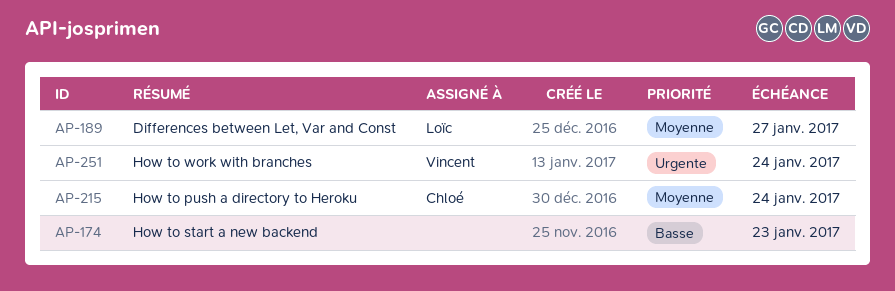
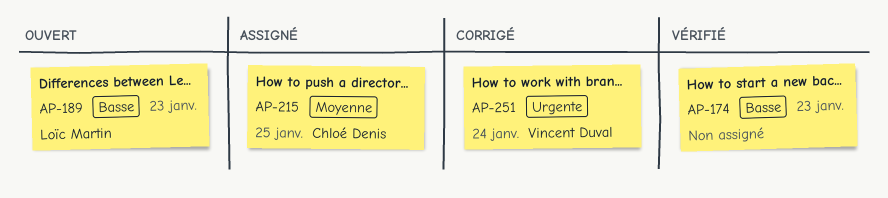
AP-189, priority: Moyenne -> Basse
AP-189, due: Jan 27 -> Jan 23
AP-215, due: Jan 24 -> Jan 25

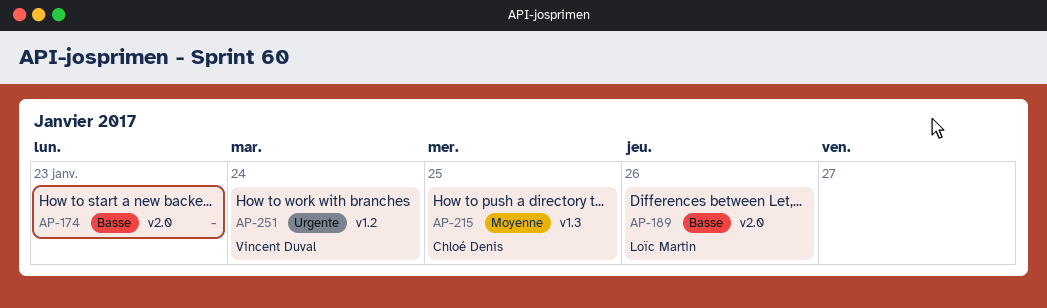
AP-189, due: Jan 23 -> Jan 26

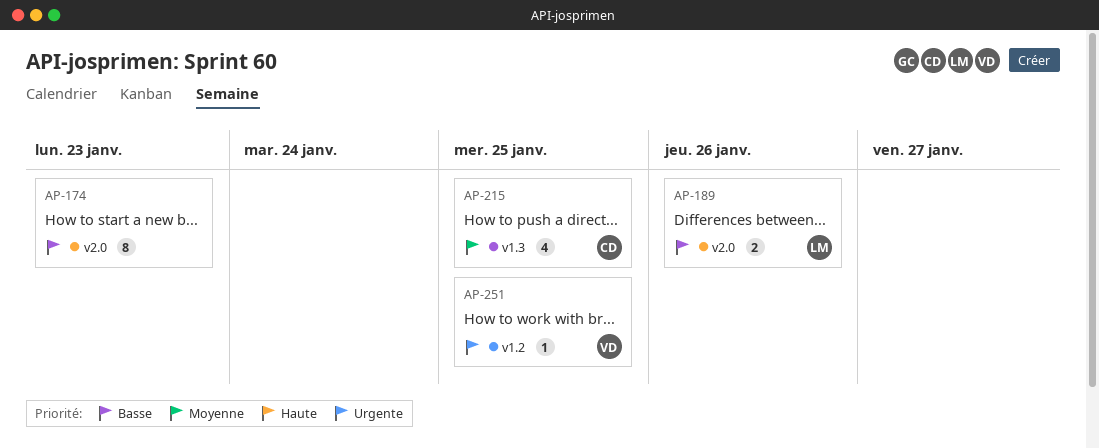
AP-251, due: Jan 24 -> Jan 25

